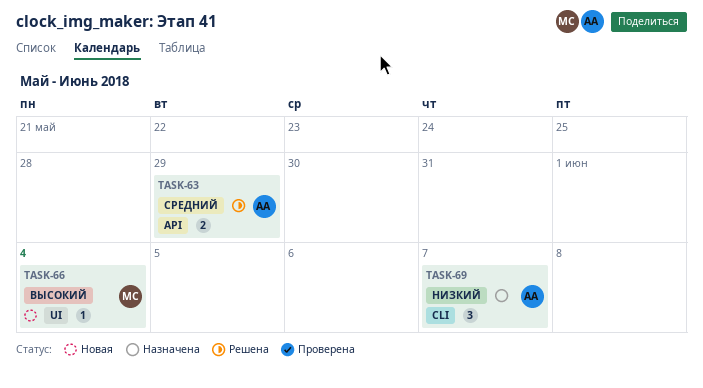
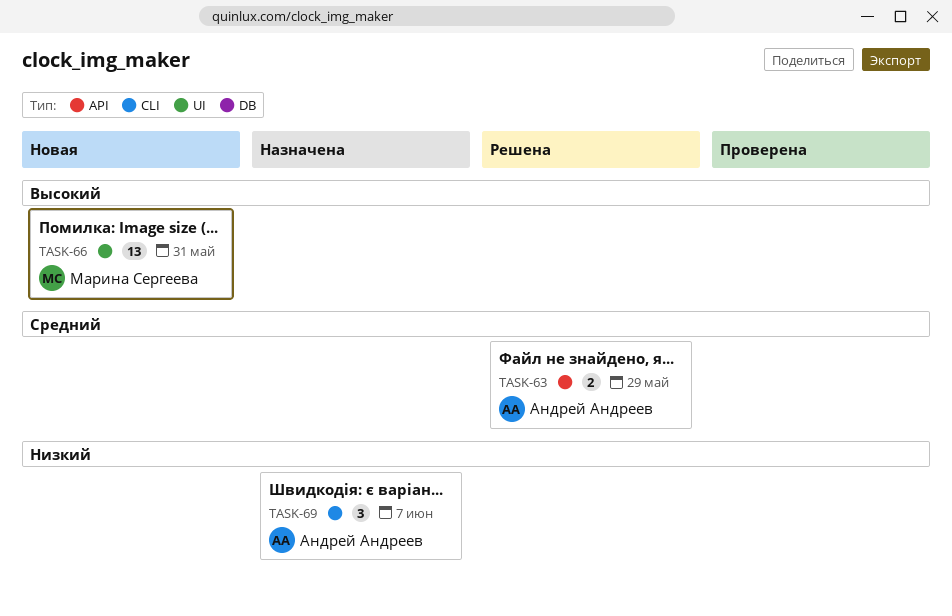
TASK-66, estimate: 1 -> 13
TASK-66, due: Jun 4 -> May 31

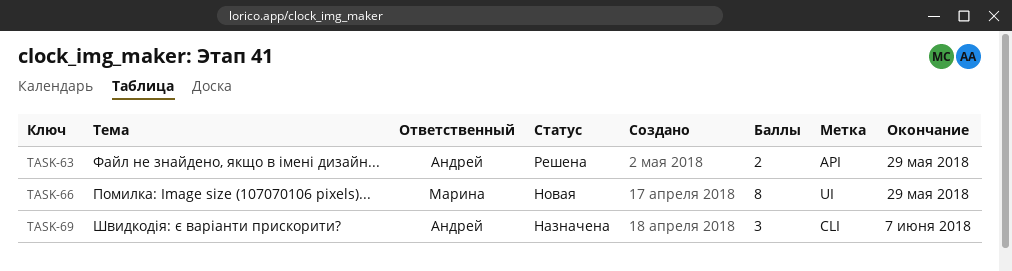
TASK-66, estimate: 13 -> 8
TASK-66, due: May 31 -> May 29

